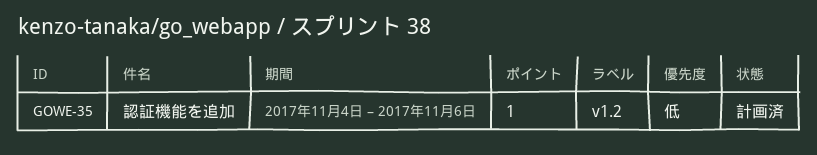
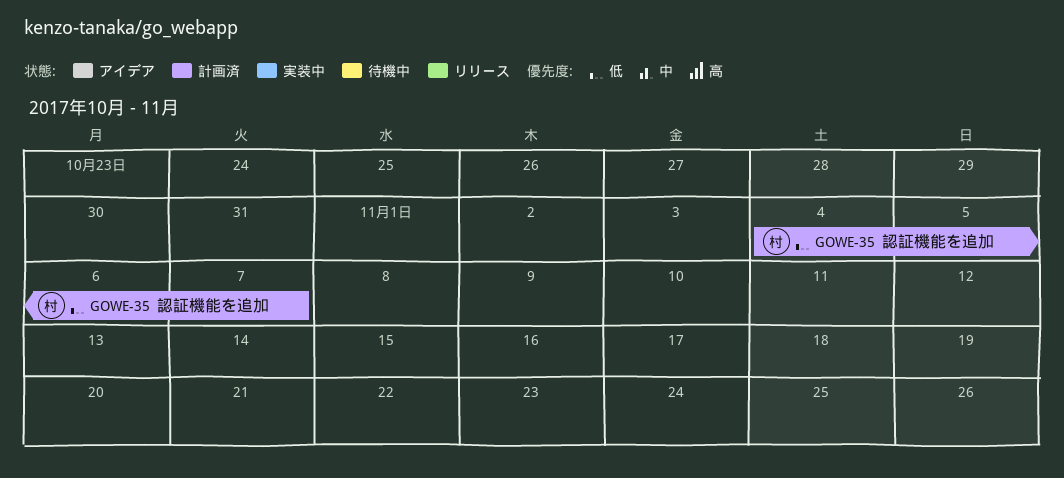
GOWE-35, due: Nov 6 -> Nov 7

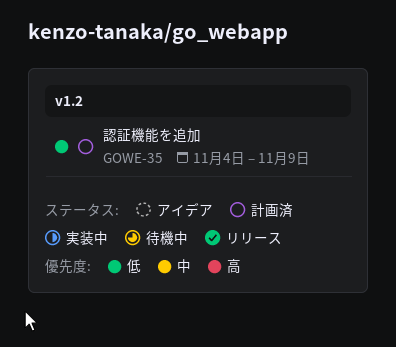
GOWE-35, due: Nov 7 -> Nov 9

